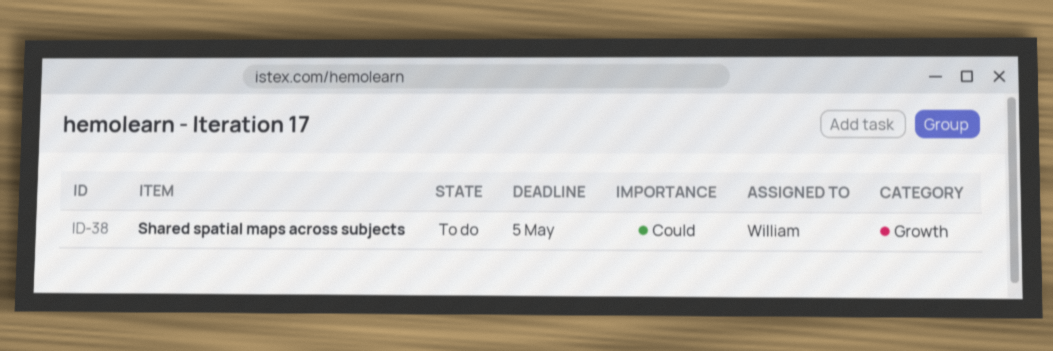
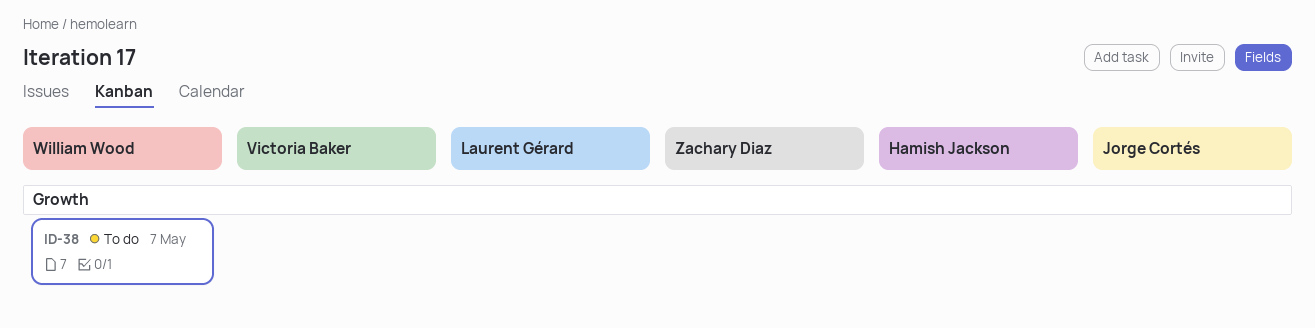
ID-38, due: May 5 -> May 7

